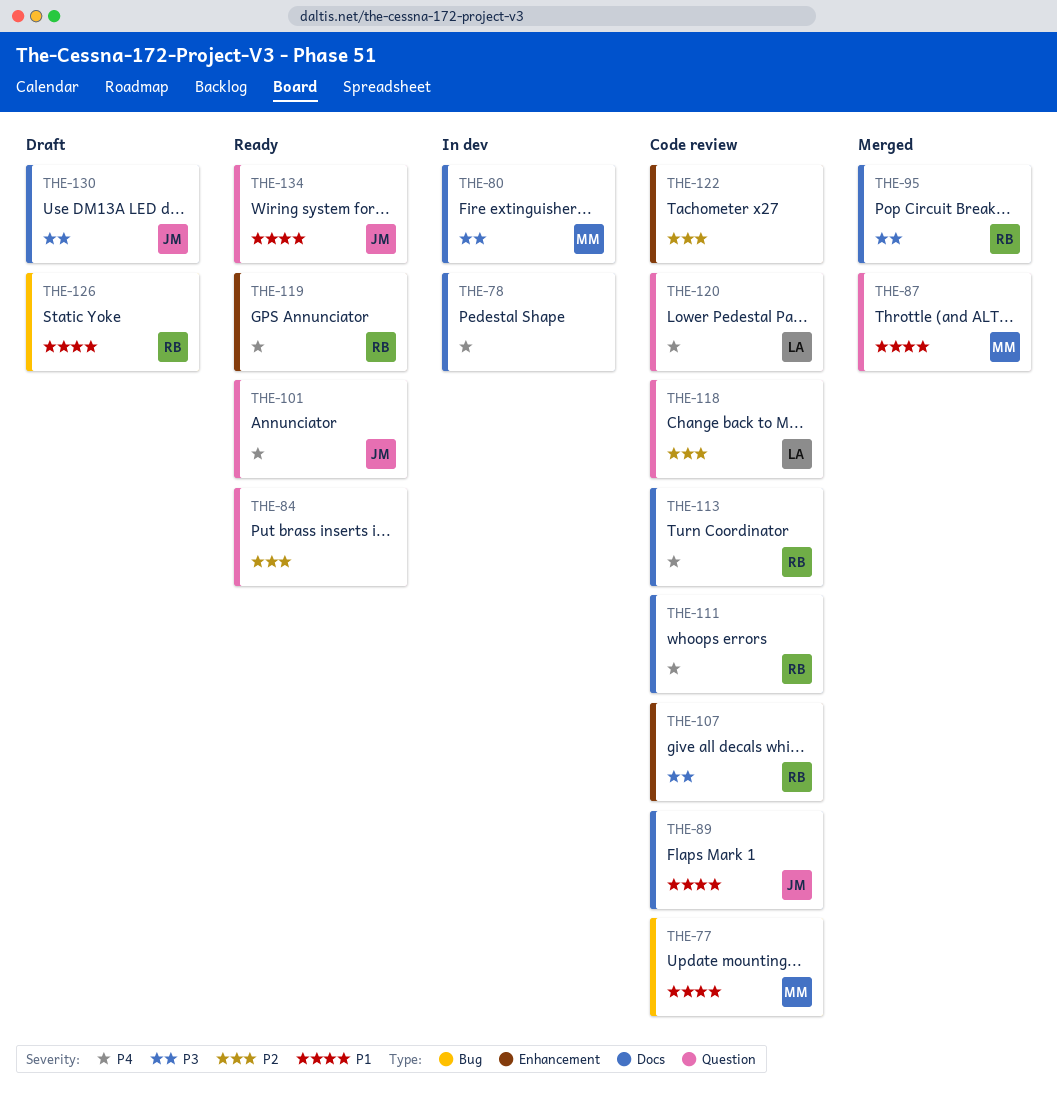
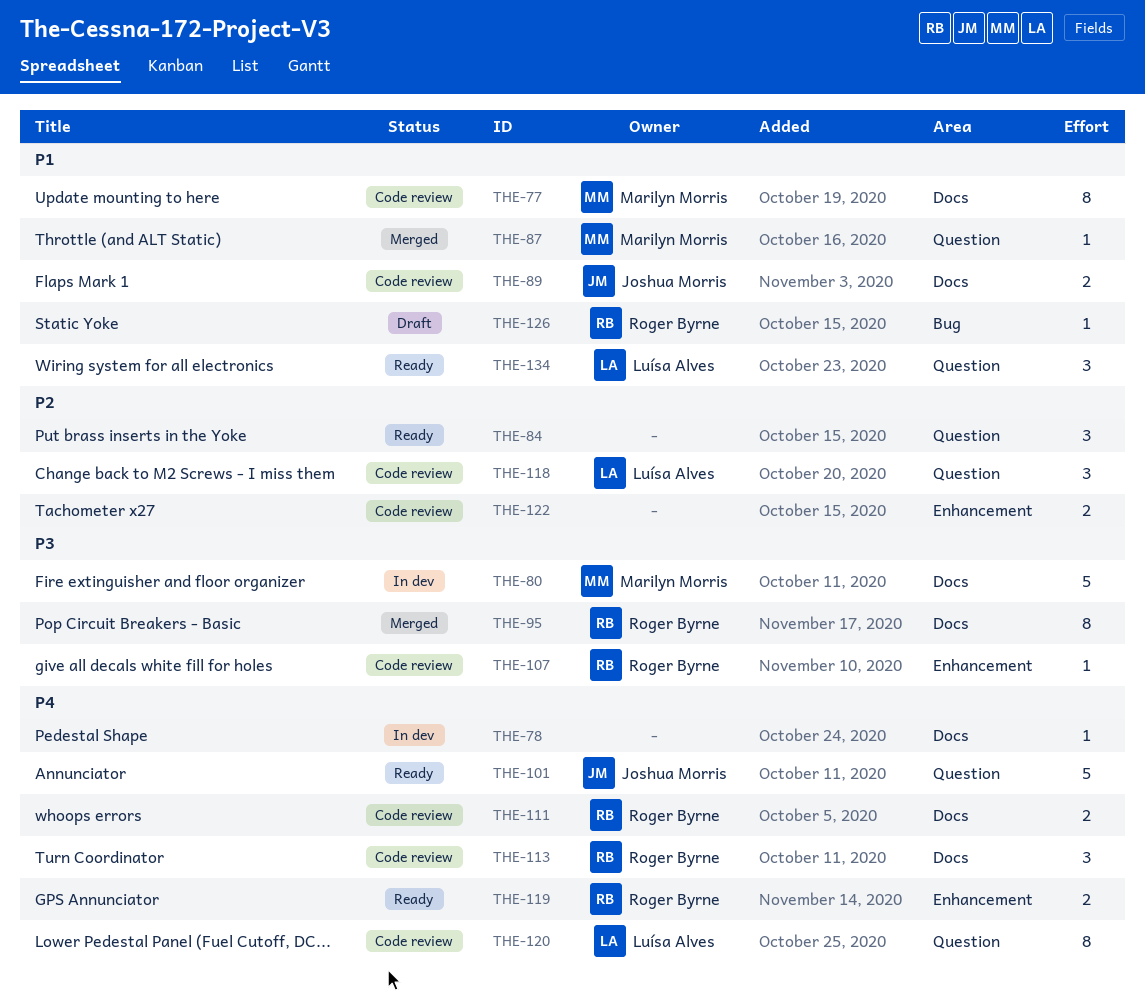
THE-77, label: Bug -> Docs
THE-130: present -> none
THE-134, owner: Joshua Morris -> Luísa Alves

